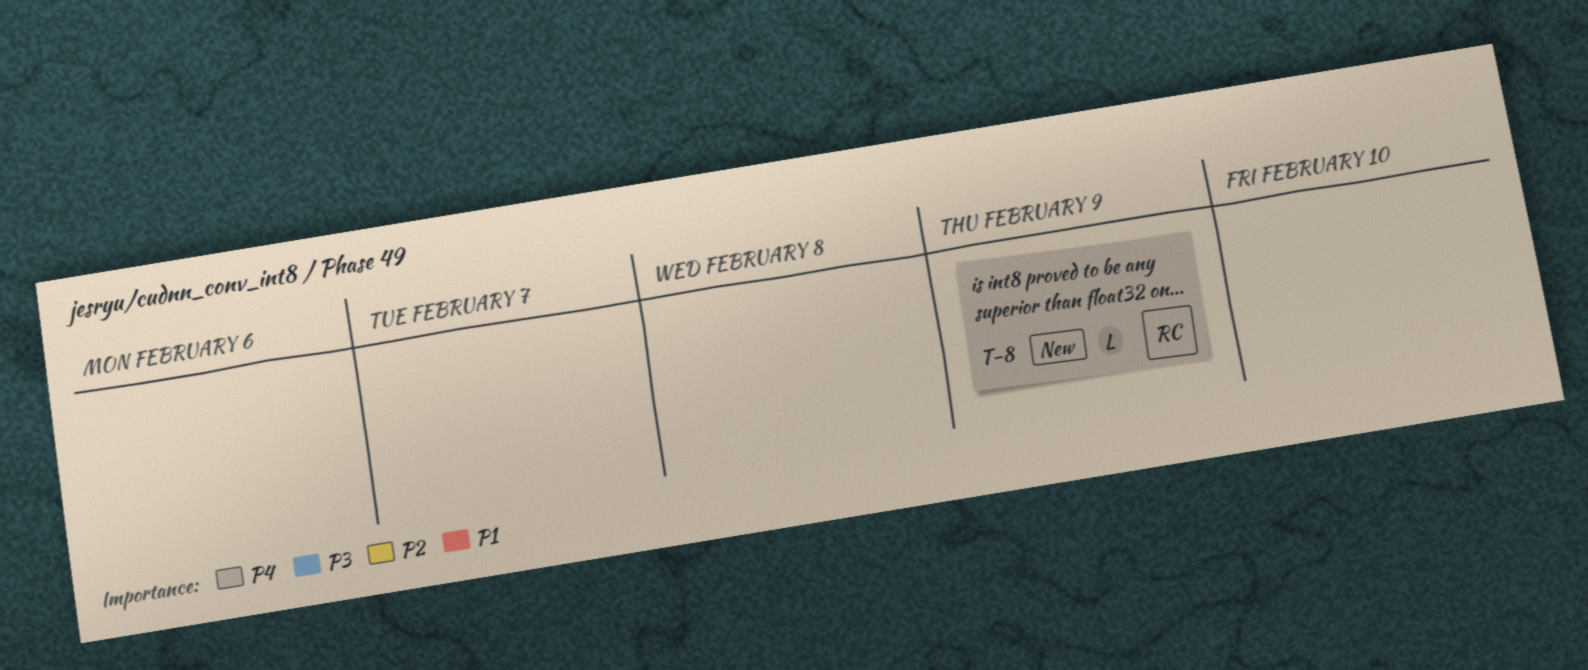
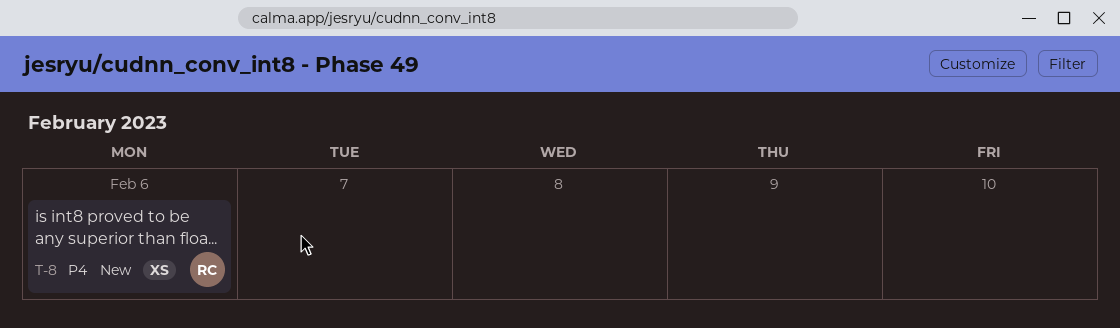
T-8, estimate: L -> XS
T-8, due: Feb 9 -> Feb 6

